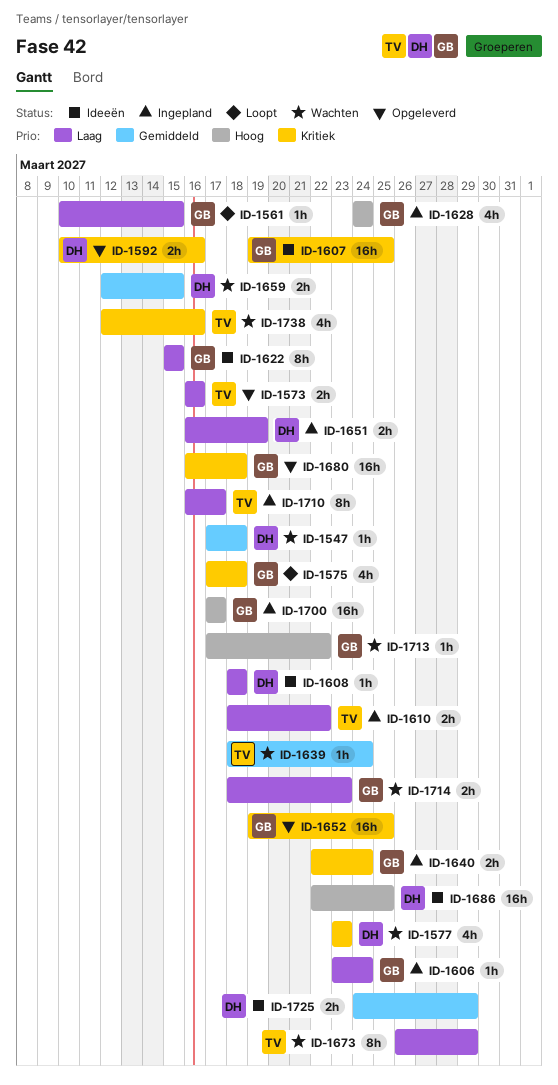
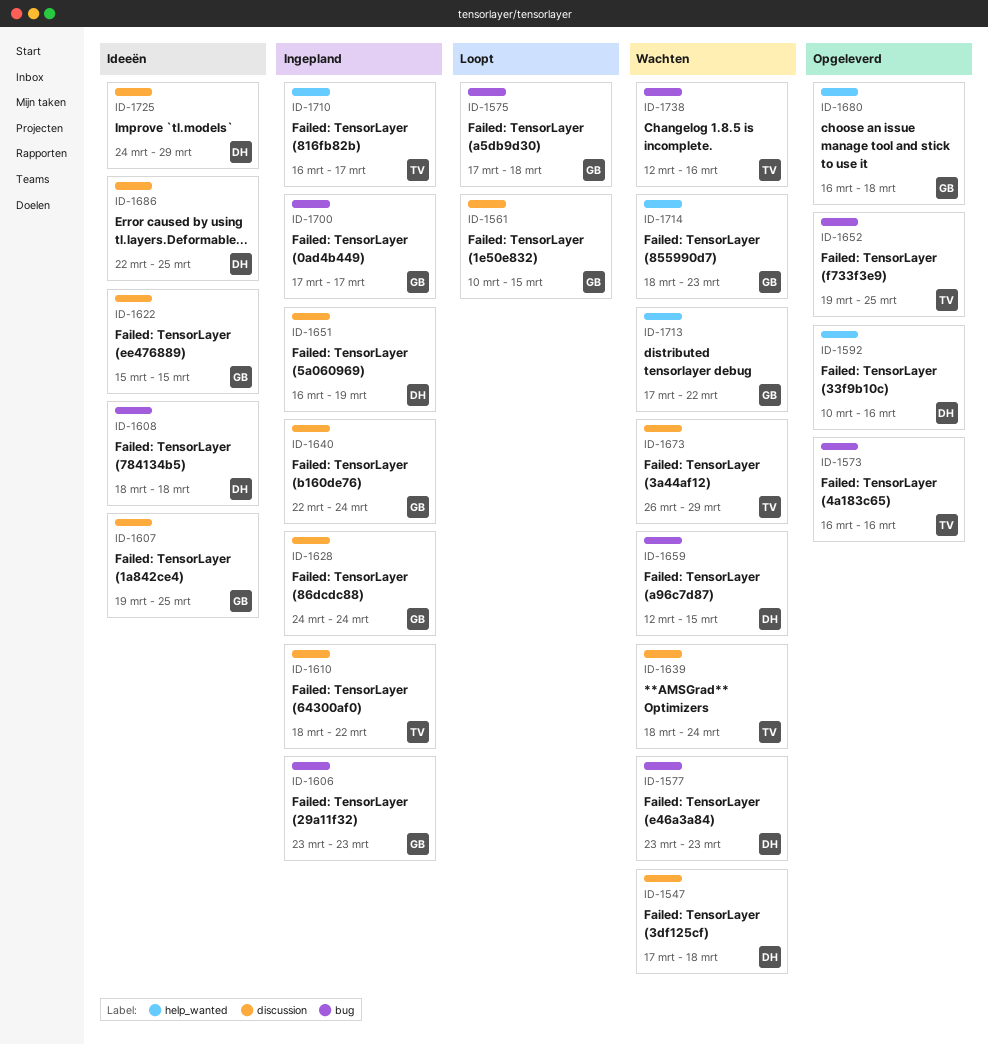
ID-1606, due: Mar 24 -> Mar 23
ID-1652, owner: GB -> TV

